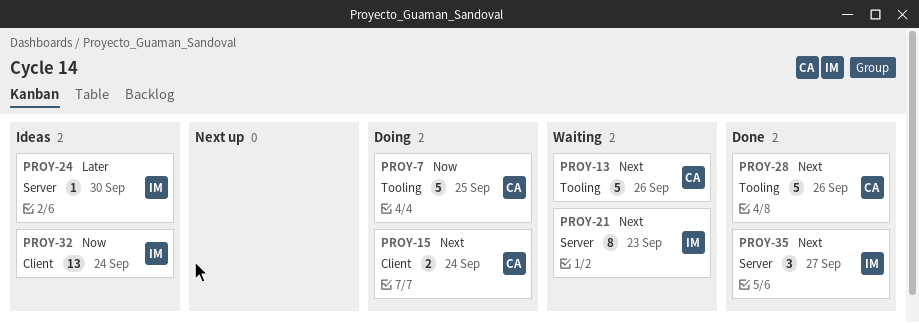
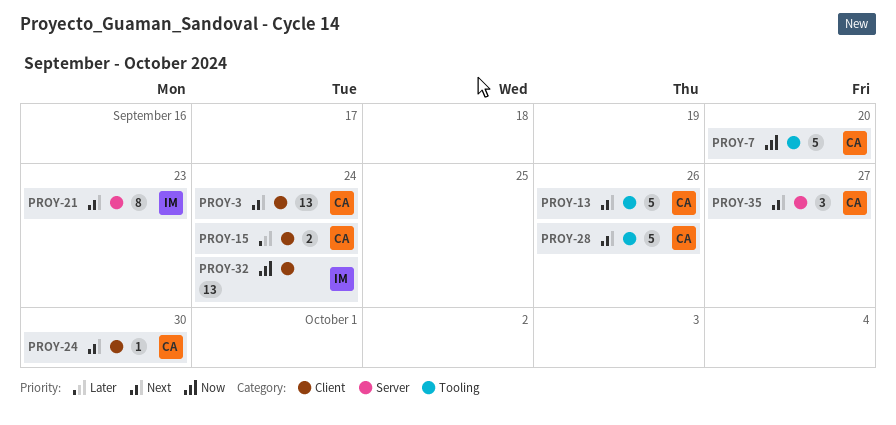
PROY-3: none -> present
PROY-7, due: Sep 25 -> Sep 20
PROY-15, priority: Next -> Later
PROY-24, owner: IM -> CA
PROY-24, priority: Later -> Next
PROY-24, label: Server -> Client
PROY-35, owner: IM -> CA

